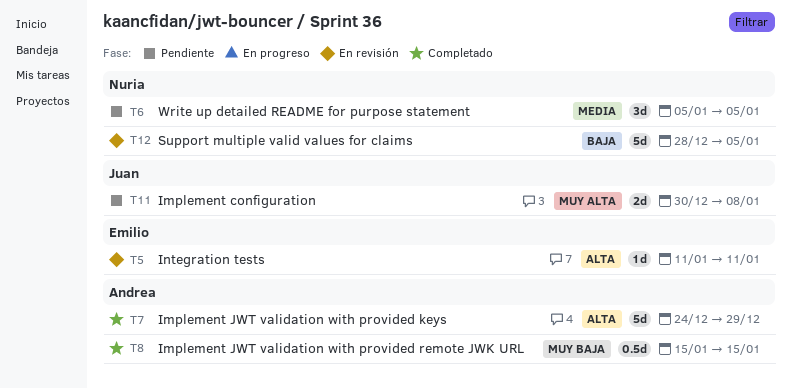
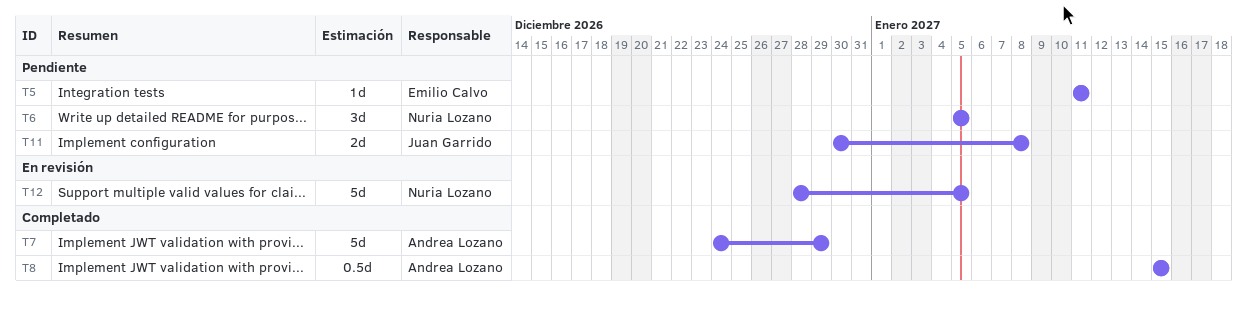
T5, status: En revisión -> Pendiente

